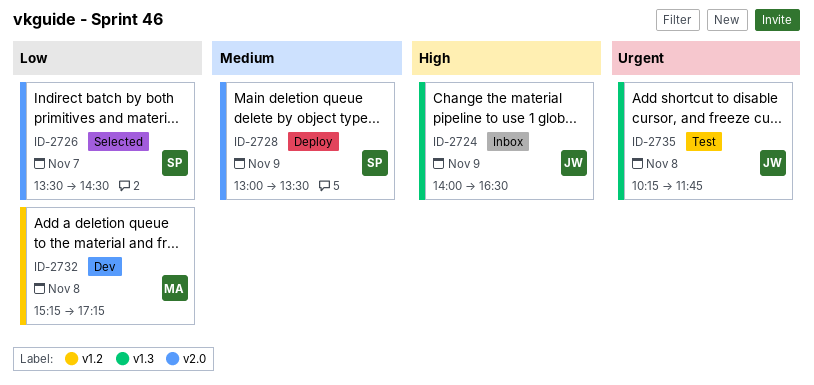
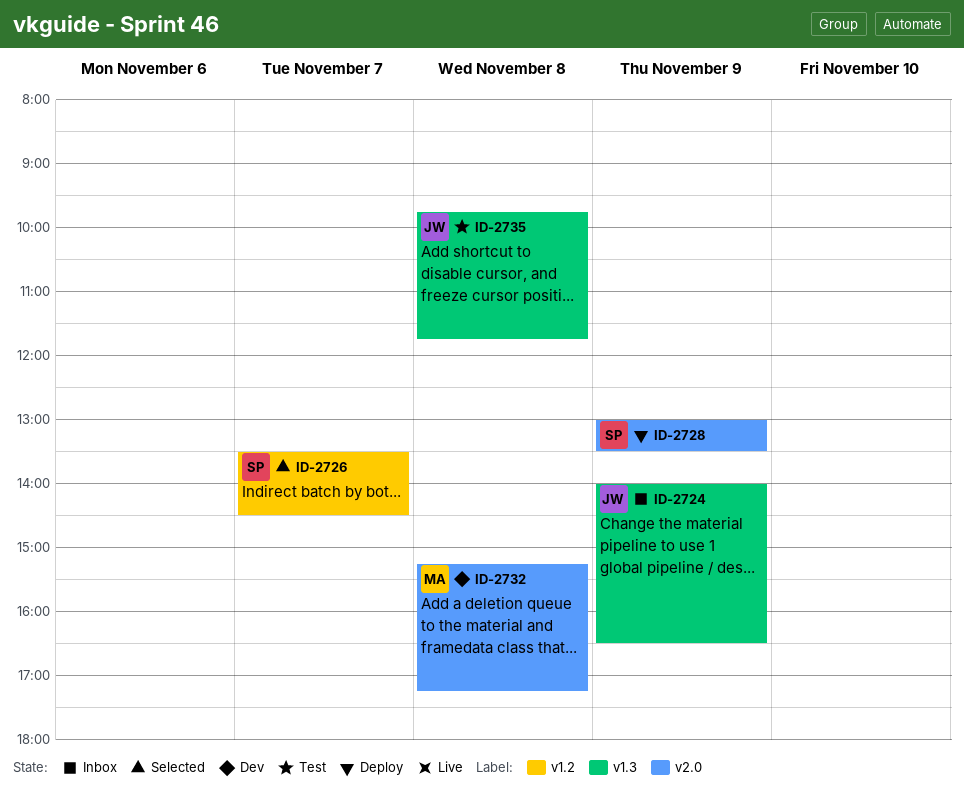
ID-2726, label: v2.0 -> v1.2
ID-2732, label: v1.2 -> v2.0
ID-2735, begins: 10:15 -> 09:45

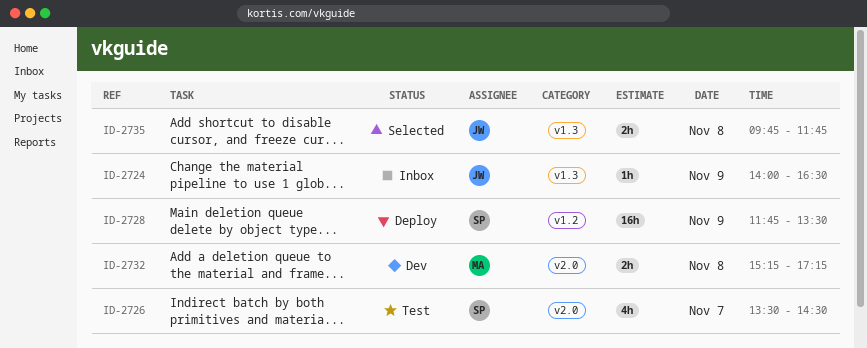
ID-2726, status: Selected -> Test
ID-2726, label: v1.2 -> v2.0
ID-2728, label: v2.0 -> v1.2
ID-2728, begins: 13:00 -> 11:45
ID-2735, status: Test -> Selected

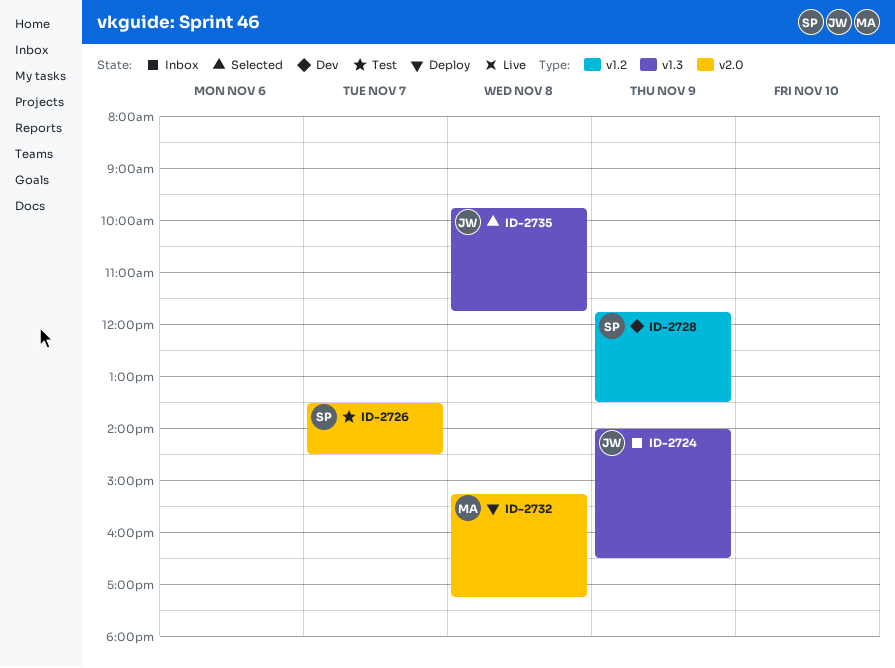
ID-2728, status: Deploy -> Dev
ID-2732, status: Dev -> Deploy

